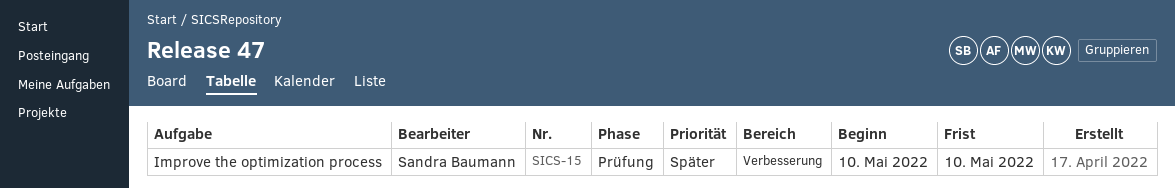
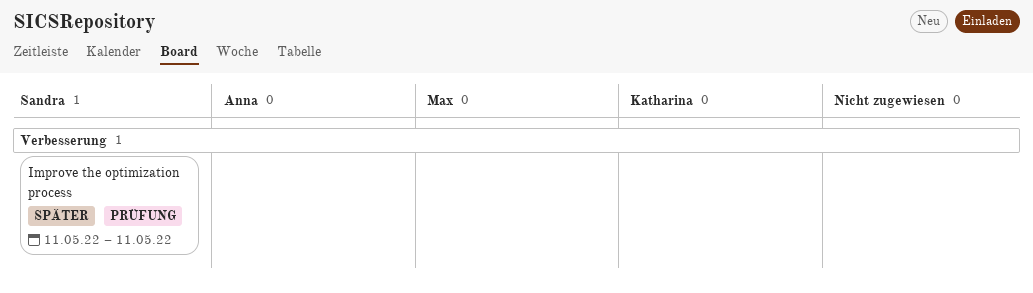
Improve the optimization process, start: May 10 -> May 11
Improve the optimization process, due: May 10 -> May 11

